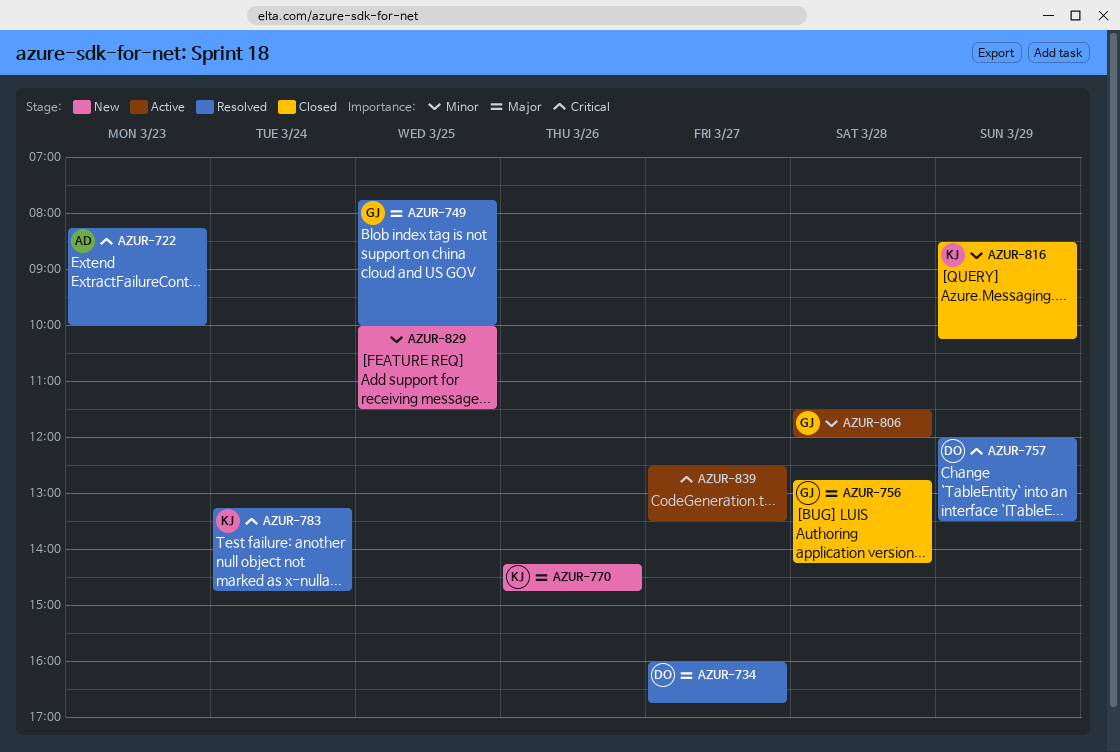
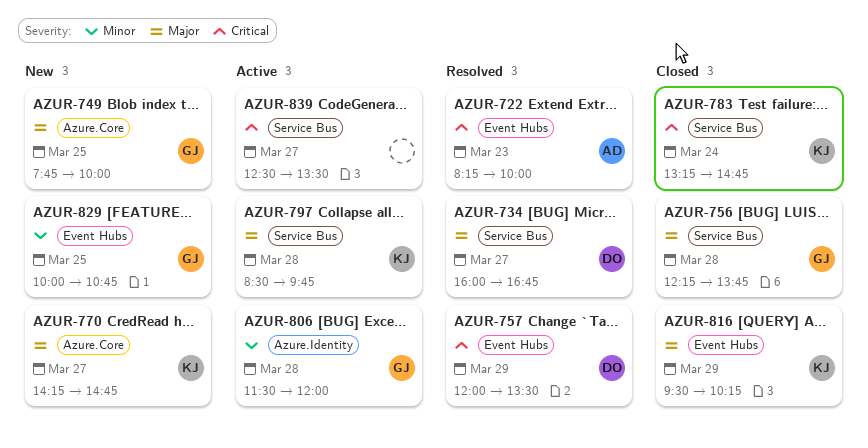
AZUR-749, status: Resolved -> New
AZUR-756, begins: 12:45 -> 12:15
AZUR-756, ends: 14:15 -> 13:45
AZUR-770, day: Mar 26 -> Mar 27
AZUR-783, status: Resolved -> Closed
AZUR-797: none -> present
AZUR-816, priority: Minor -> Major
AZUR-816, begins: 08:30 -> 09:30
AZUR-829, owner: none -> GJ
AZUR-829, ends: 11:30 -> 10:45

